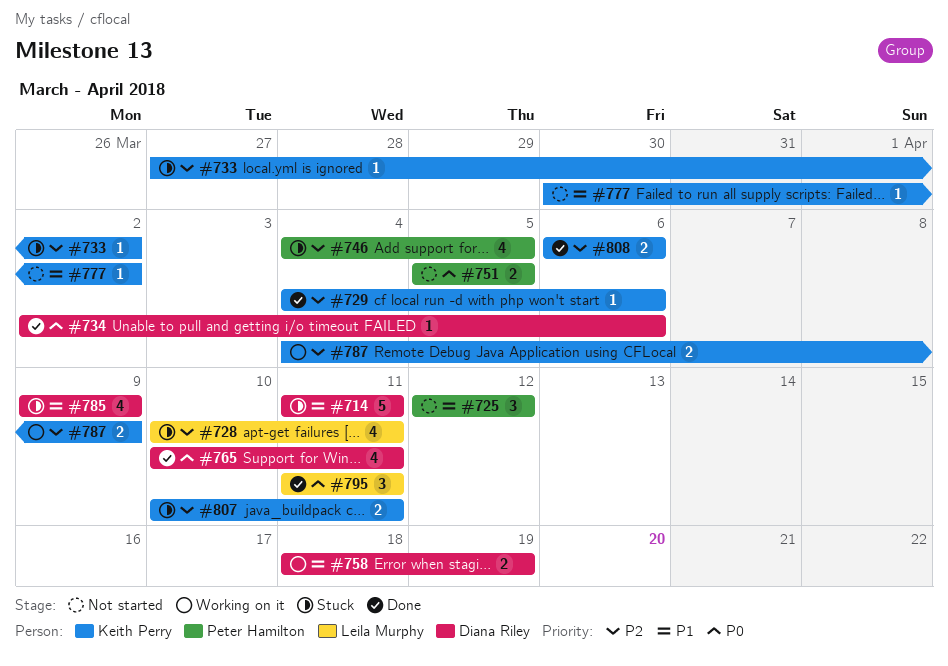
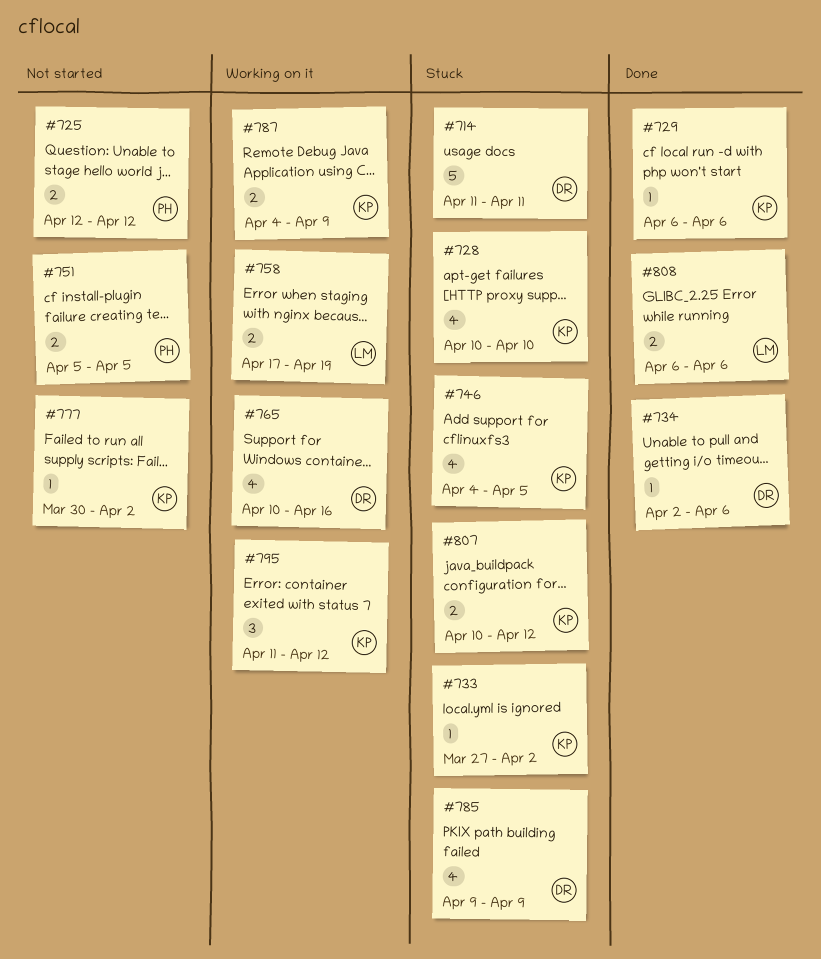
#725, estimate: 3 -> 2
#728, owner: Leila Murphy -> Keith Perry
#728, due: Apr 11 -> Apr 10
#729, start: Apr 4 -> Apr 6
#746, owner: Peter Hamilton -> Keith Perry
#758, owner: Diana Riley -> Leila Murphy
#758, start: Apr 18 -> Apr 17
#765, status: Done -> Working on it
#765, due: Apr 11 -> Apr 16
#795, status: Done -> Working on it
#795, owner: Leila Murphy -> Keith Perry
#795, due: Apr 11 -> Apr 12
#807, due: Apr 11 -> Apr 12
#808, owner: Keith Perry -> Leila Murphy

